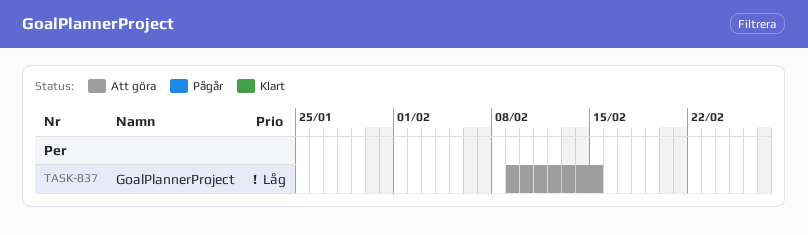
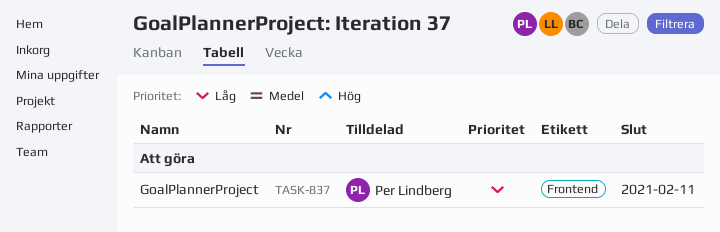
TASK-837, due: Feb 15 -> Feb 11

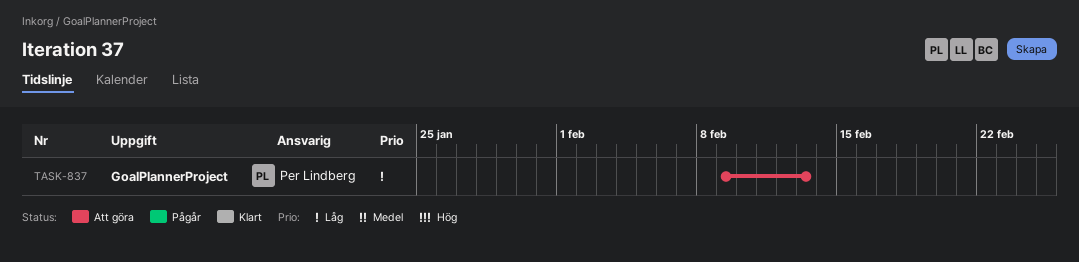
TASK-837, due: Feb 11 -> Feb 13

